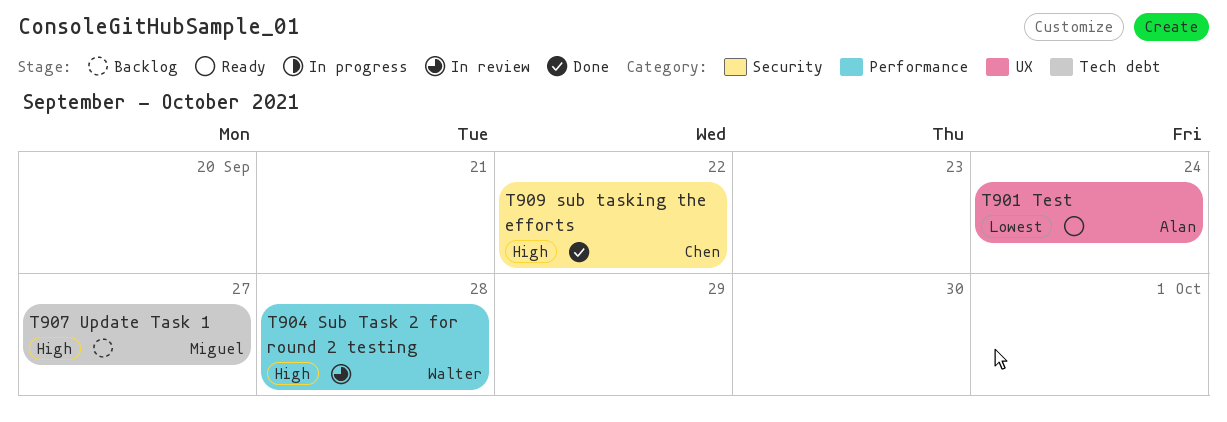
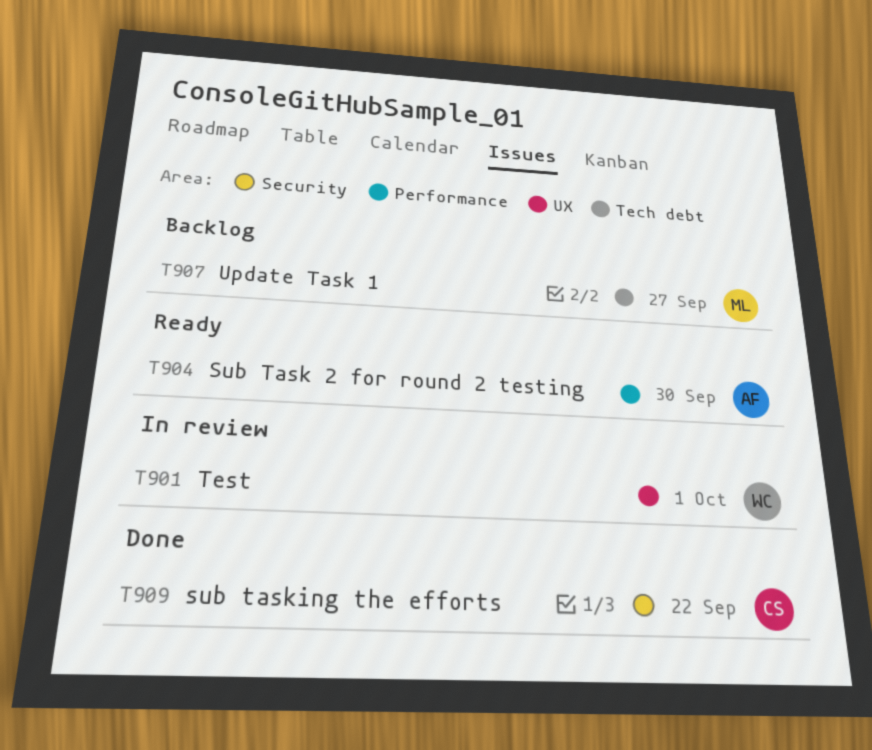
T901, status: Ready -> In review
T901, owner: Alan -> Walter
T901, due: Sep 24 -> Oct 1
T904, status: In review -> Ready
T904, owner: Walter -> Alan
T904, due: Sep 28 -> Sep 30

